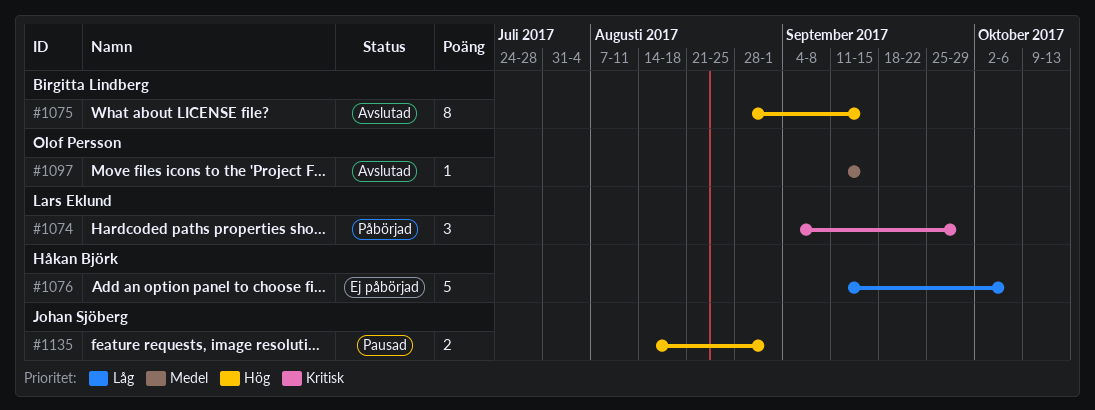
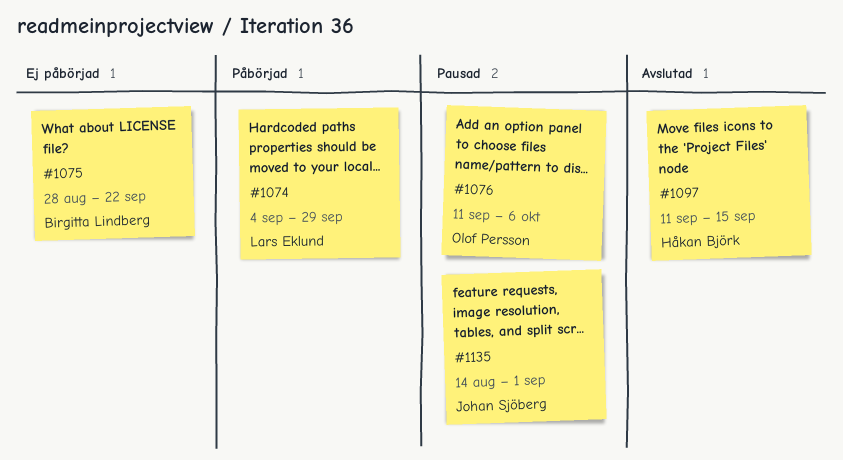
#1075, status: Avslutad -> Ej påbörjad
#1075, due: Sep 15 -> Sep 22
#1076, status: Ej påbörjad -> Pausad
#1076, owner: Håkan Björk -> Olof Persson
#1097, owner: Olof Persson -> Håkan Björk

